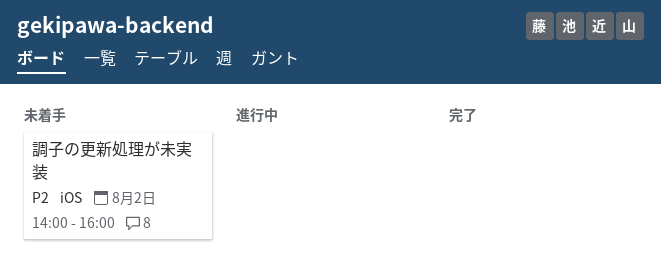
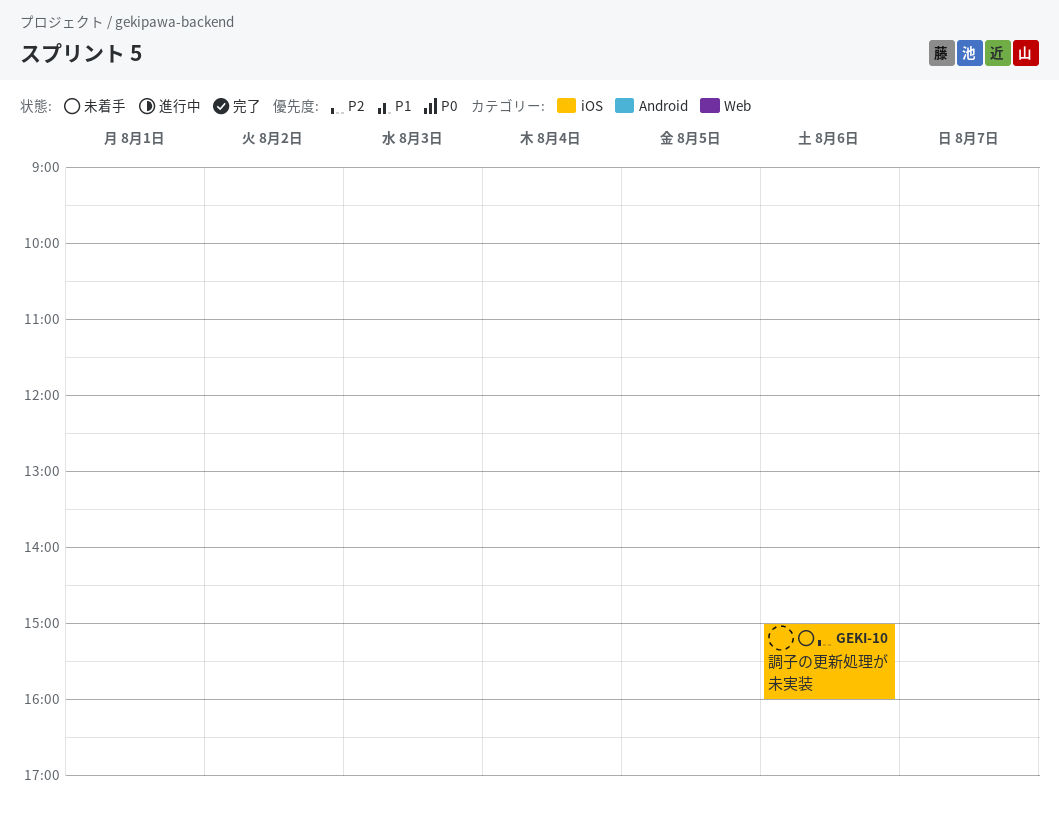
調子の更新処理が未実装, day: Aug 2 -> Aug 6
調子の更新処理が未実装, begins: 14:00 -> 15:00

